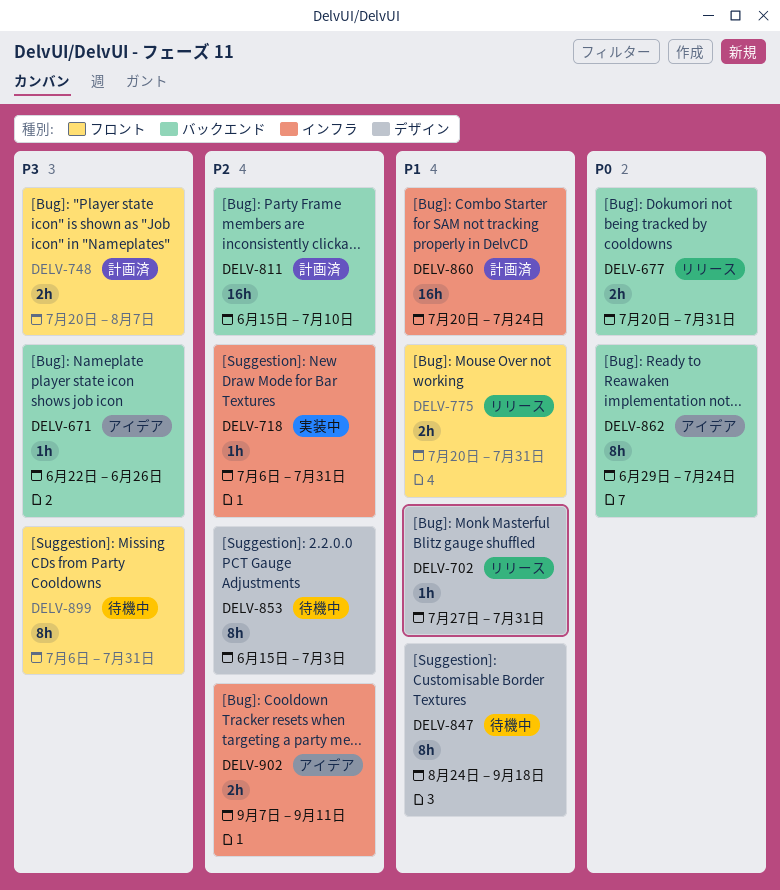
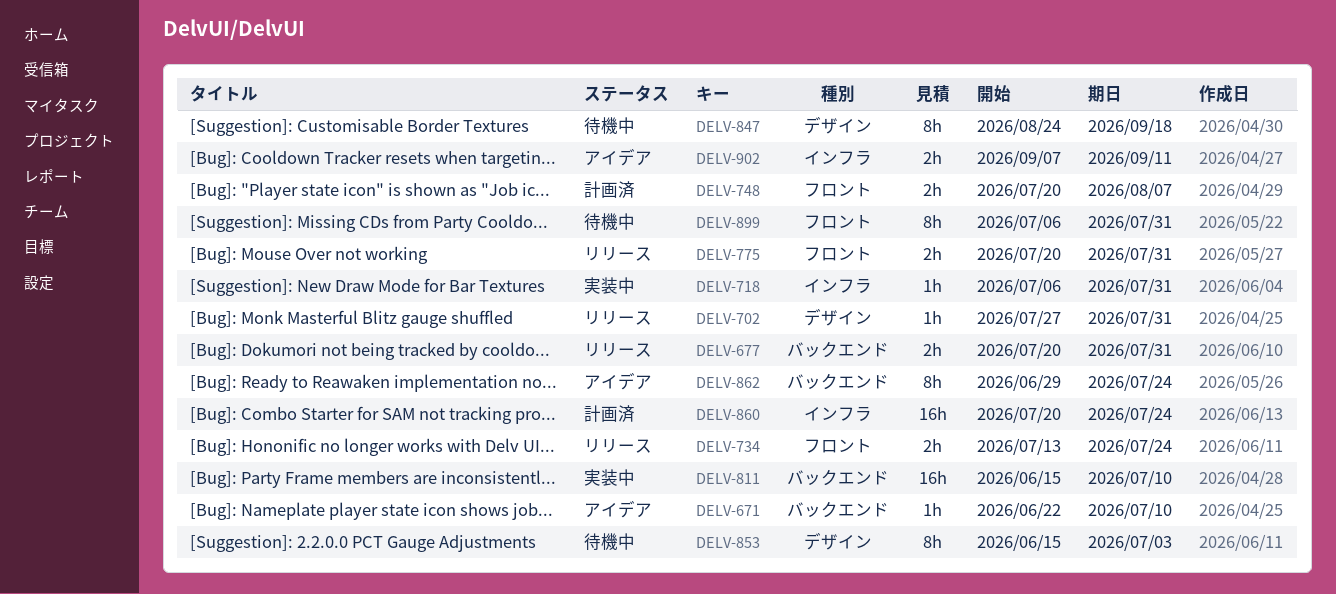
DELV-671, due: Jun 26 -> Jul 10
DELV-734: none -> present
DELV-811, status: 計画済 -> 実装中

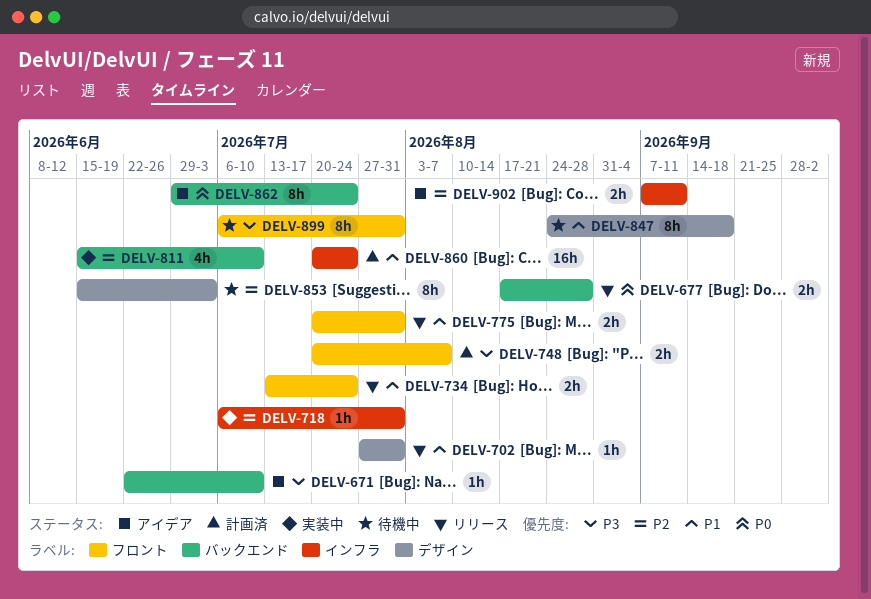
DELV-677, start: Jul 20 -> Aug 17
DELV-677, due: Jul 31 -> Aug 28
DELV-811, estimate: 16h -> 4h

